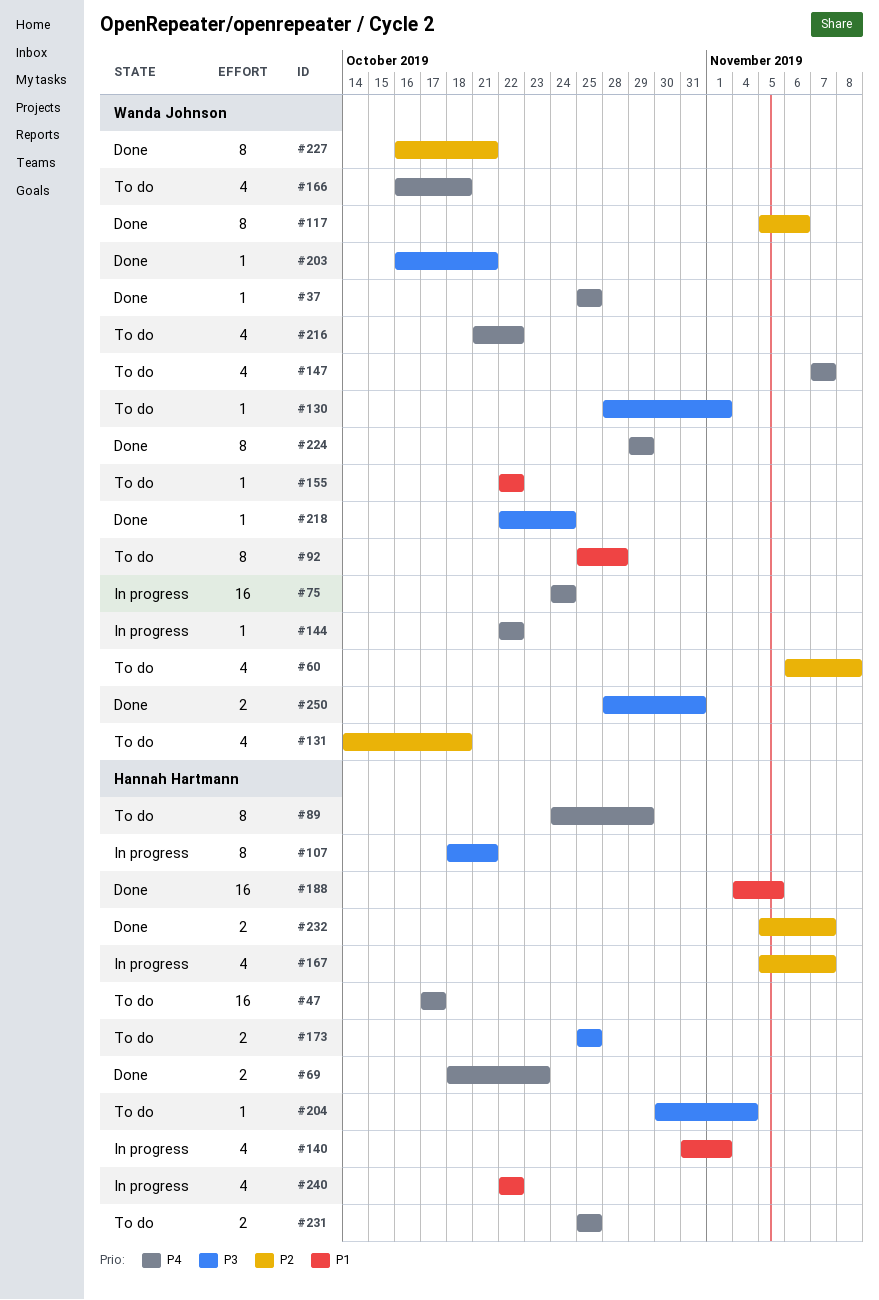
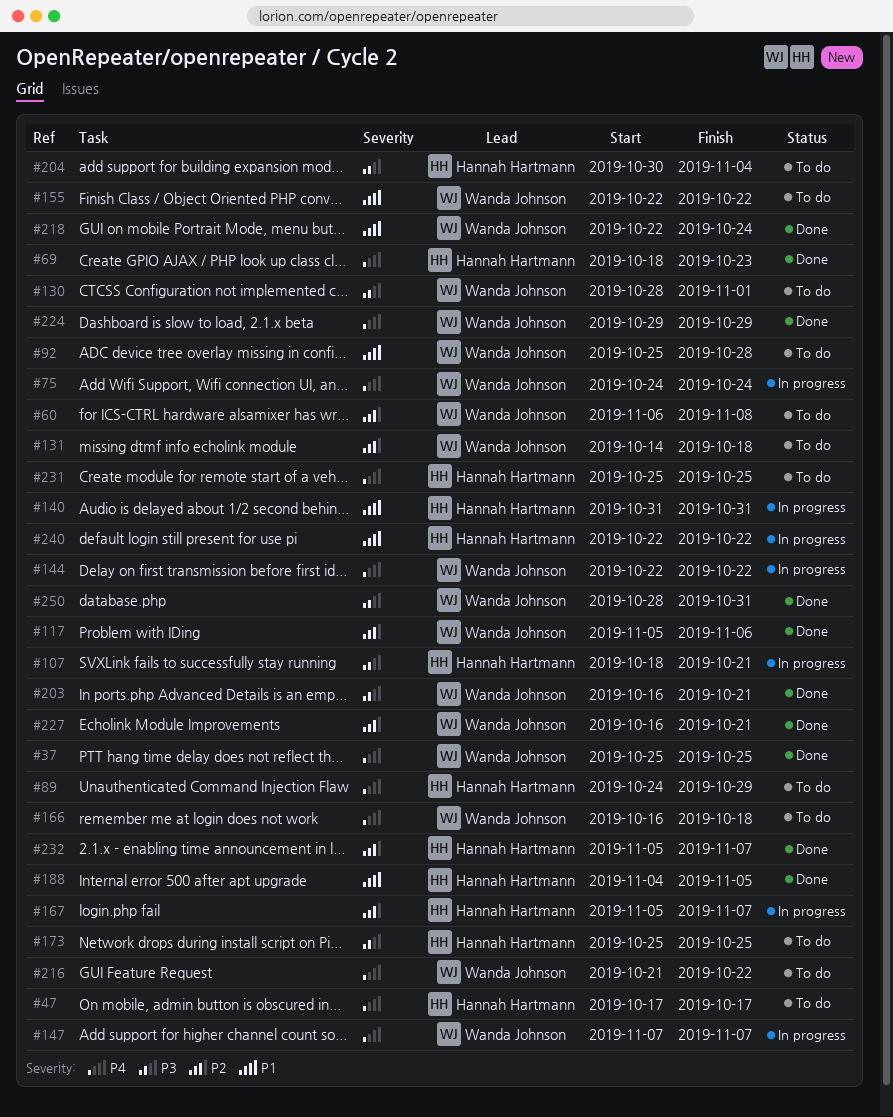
#140, due: Nov 1 -> Oct 31
#147, status: To do -> In progress
#218, priority: P3 -> P1

